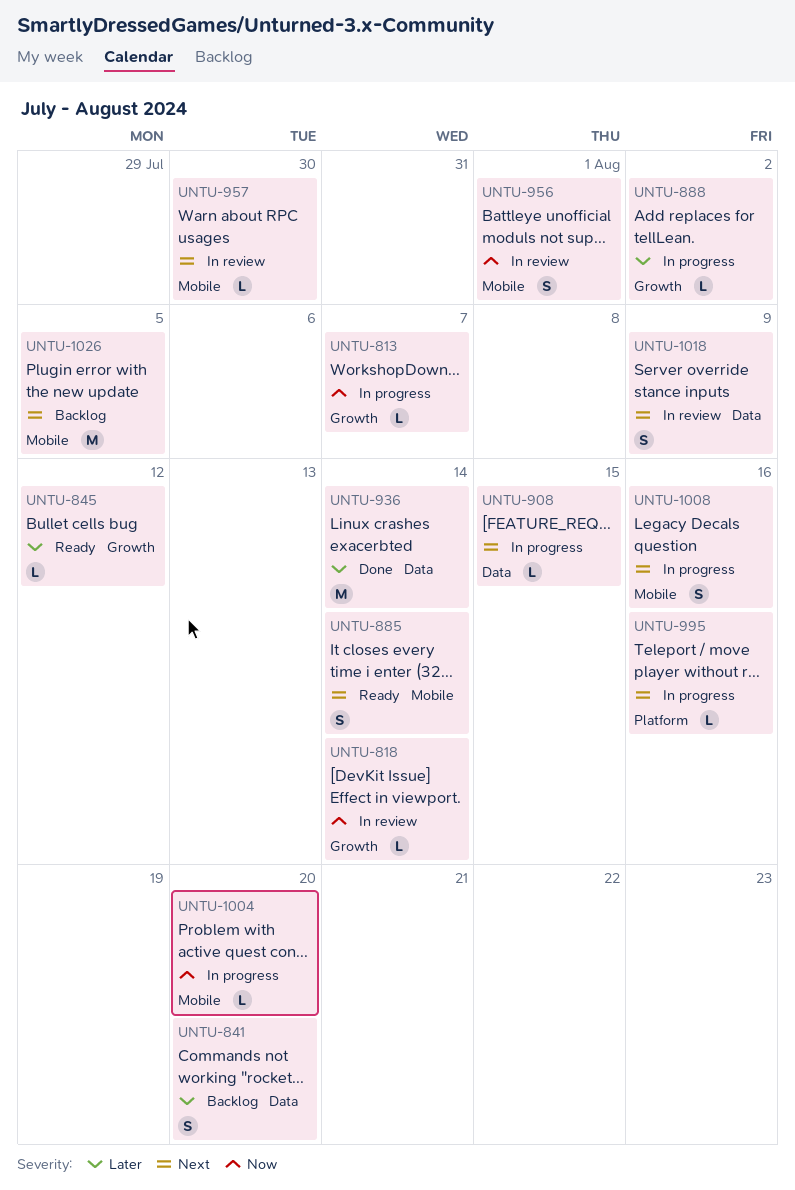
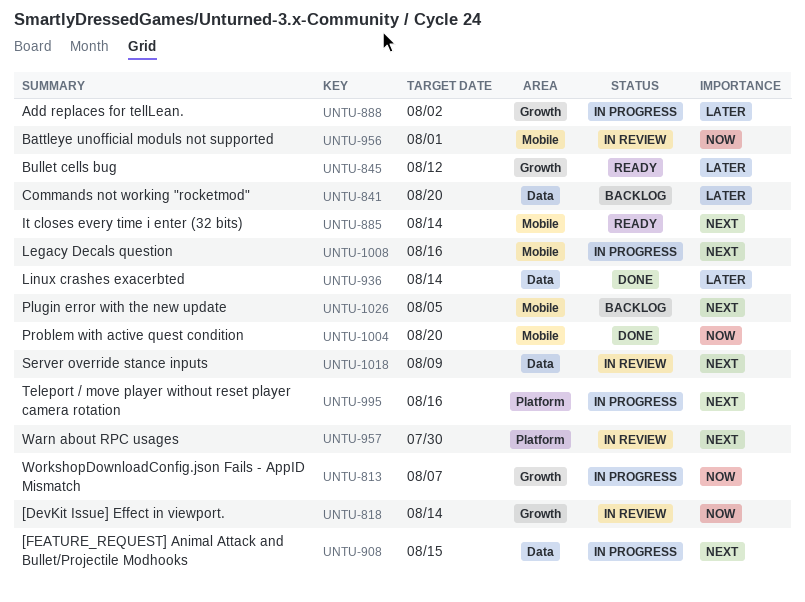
UNTU-957, label: Mobile -> Platform
UNTU-1004, status: In progress -> Done

